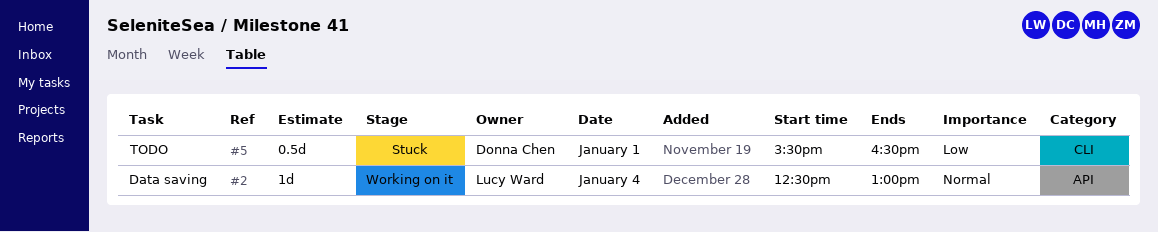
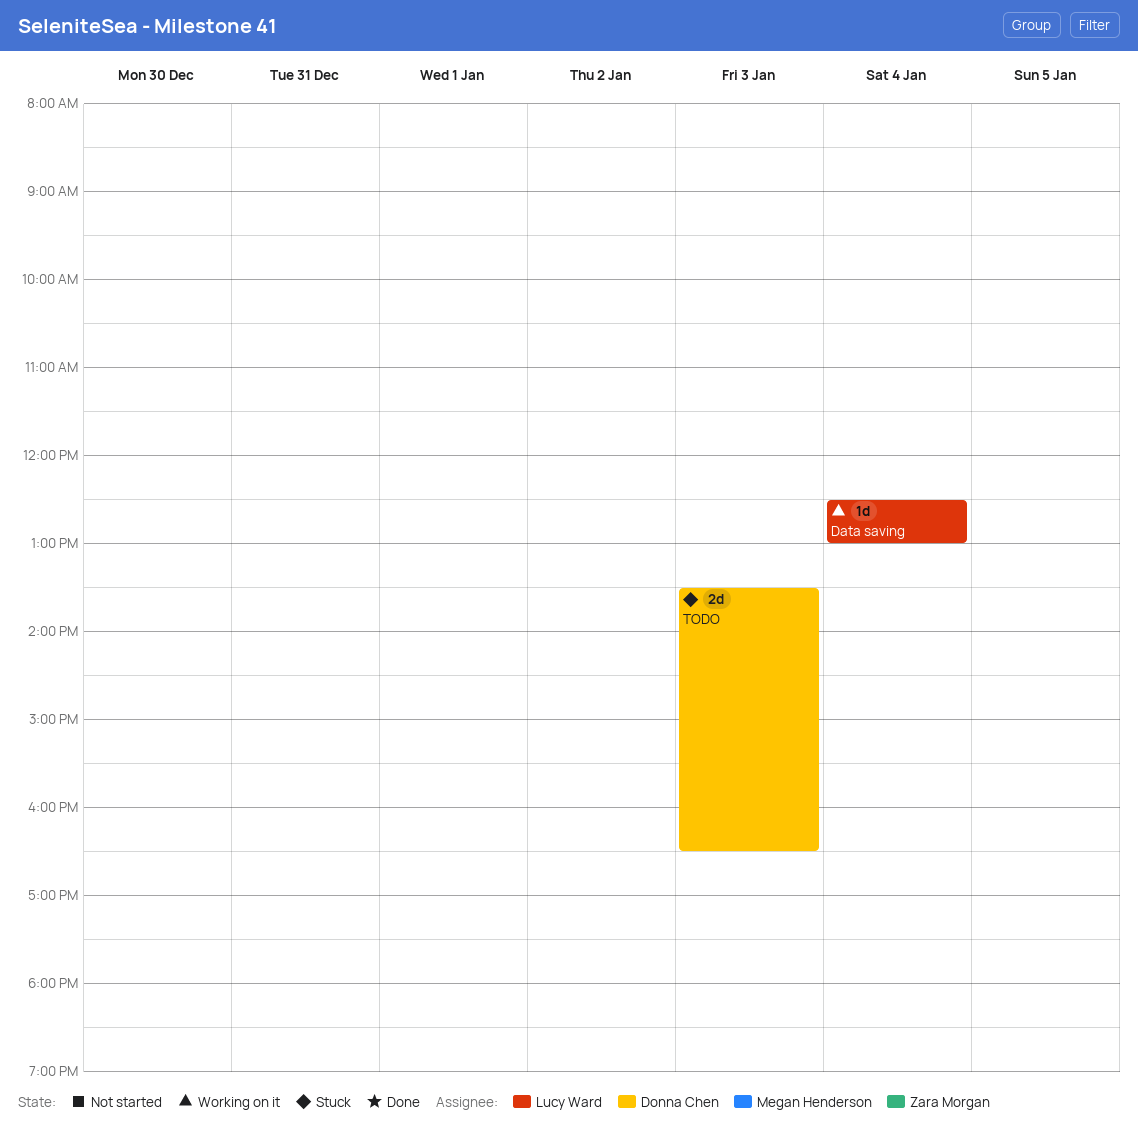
TODO, estimate: 0.5d -> 2d
TODO, day: Jan 1 -> Jan 3
TODO, begins: 15:30 -> 13:30

